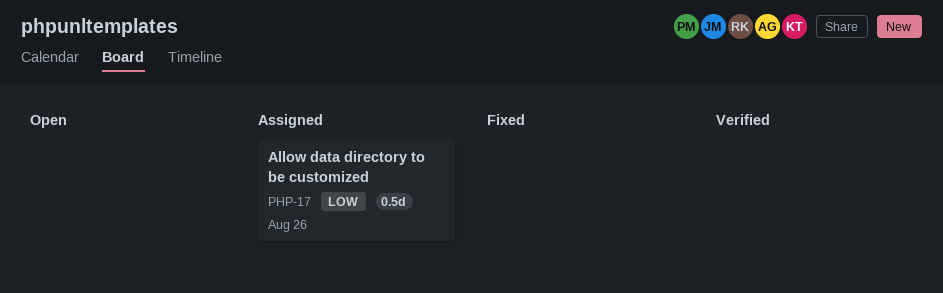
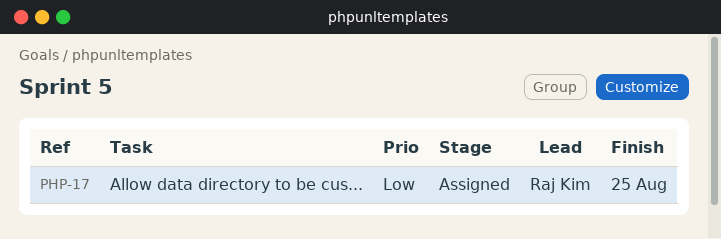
PHP-17, due: Aug 26 -> Aug 25

